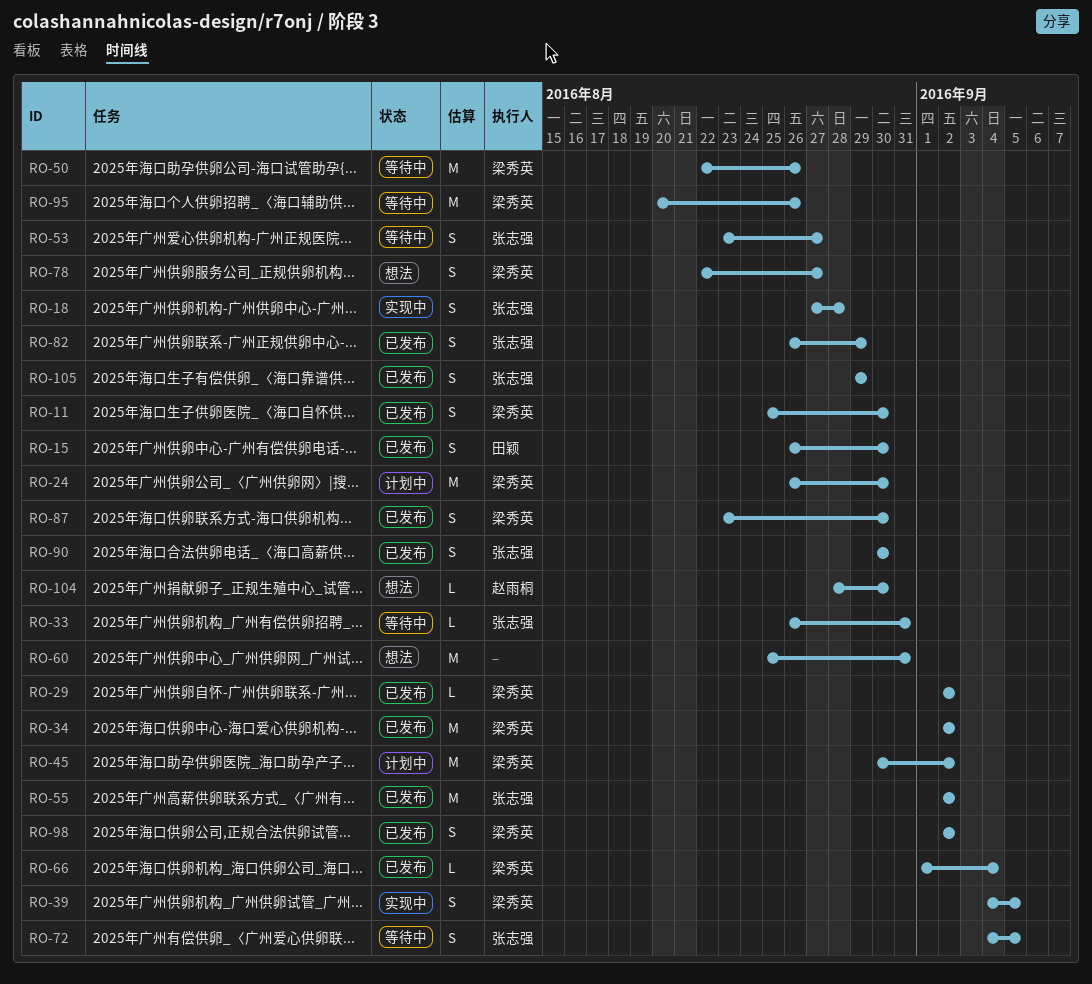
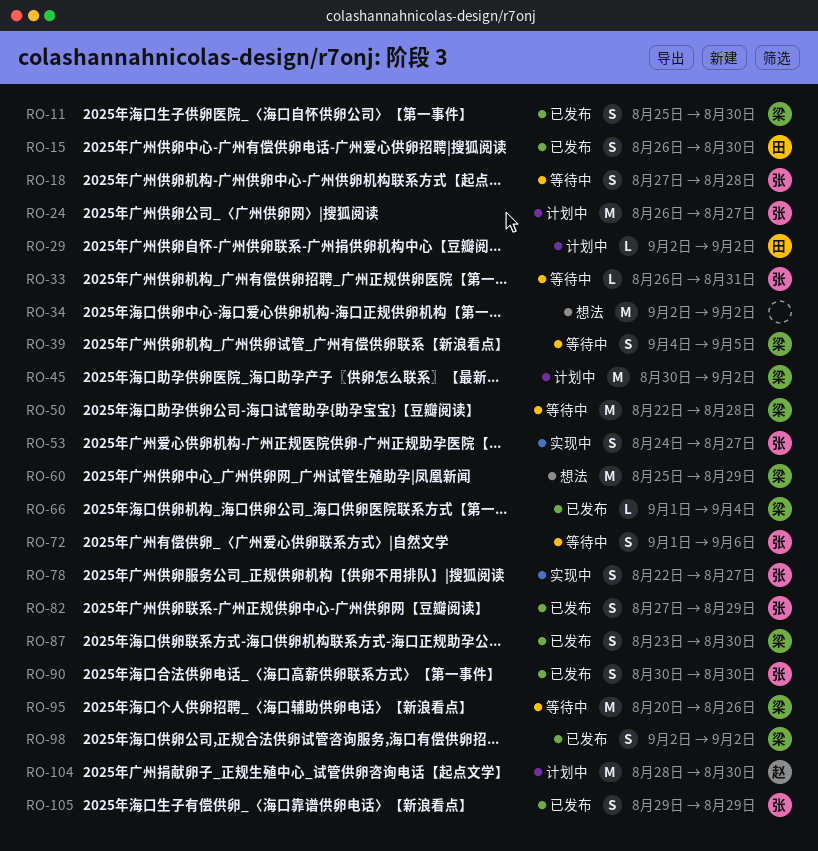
RO-18, status: 实现中 -> 等待中
RO-24, owner: 梁秀英 -> 张志强
RO-24, due: Aug 30 -> Aug 27
RO-29, status: 已发布 -> 计划中
RO-29, owner: 梁秀英 -> 田颖
RO-34, status: 已发布 -> 想法
RO-34, owner: 梁秀英 -> none
RO-39, status: 实现中 -> 等待中
RO-50, due: Aug 26 -> Aug 28
RO-53, status: 等待中 -> 实现中
RO-53, start: Aug 23 -> Aug 24
RO-55: present -> none
RO-60, owner: none -> 梁秀英
RO-60, due: Aug 31 -> Aug 29
RO-72, start: Sep 4 -> Sep 1
RO-72, due: Sep 5 -> Sep 6
RO-78, status: 想法 -> 实现中
RO-78, owner: 梁秀英 -> 张志强
RO-82, start: Aug 26 -> Aug 27
RO-104, status: 想法 -> 计划中
RO-104, estimate: L -> M

